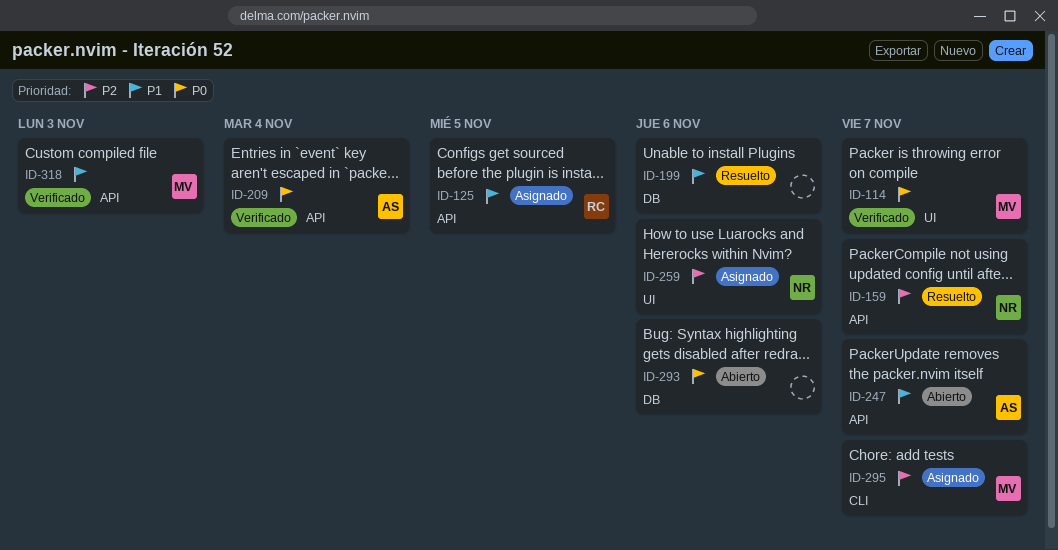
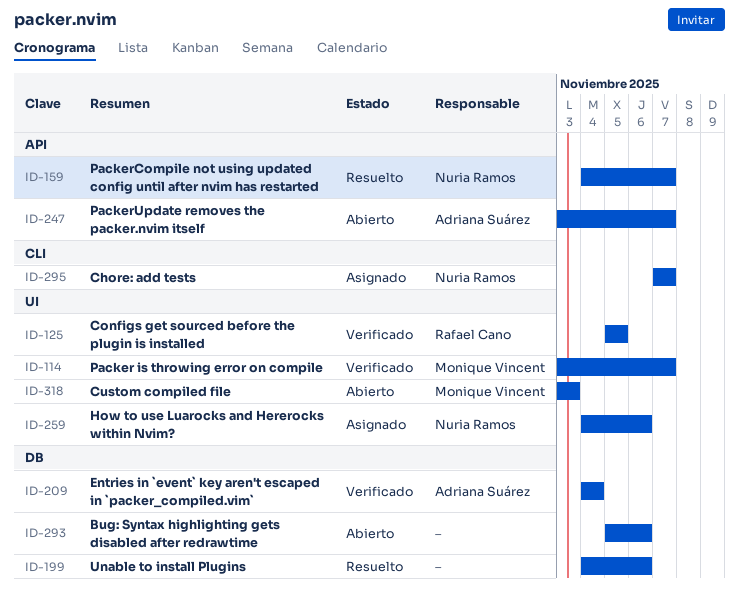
ID-125, status: Asignado -> Verificado
ID-125, label: API -> UI
ID-209, label: API -> DB
ID-295, owner: Monique Vincent -> Nuria Ramos
ID-318, status: Verificado -> Abierto
ID-318, label: API -> UI

